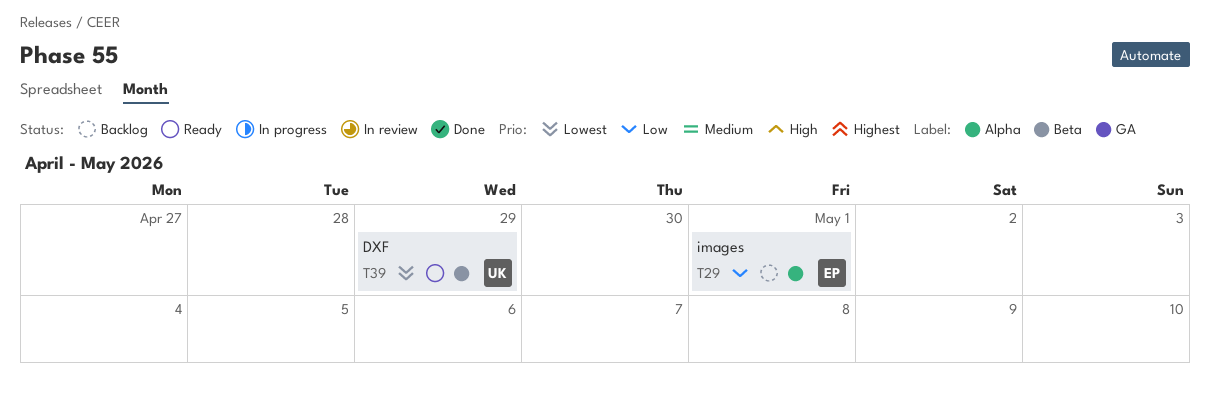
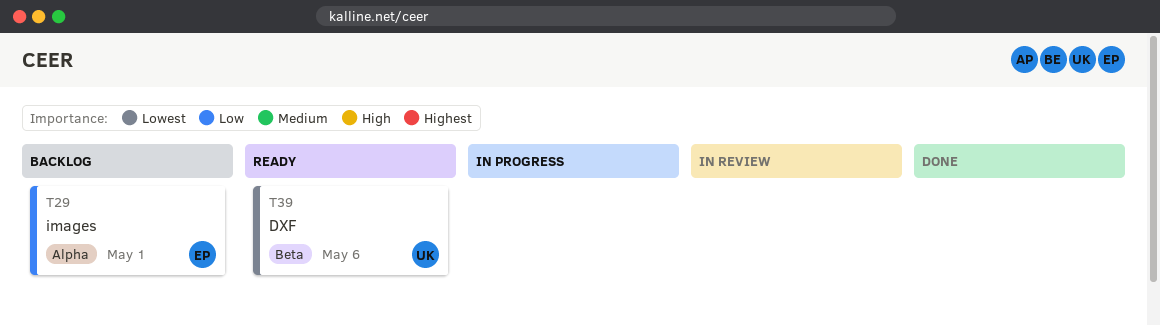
T39, due: Apr 29 -> May 6

